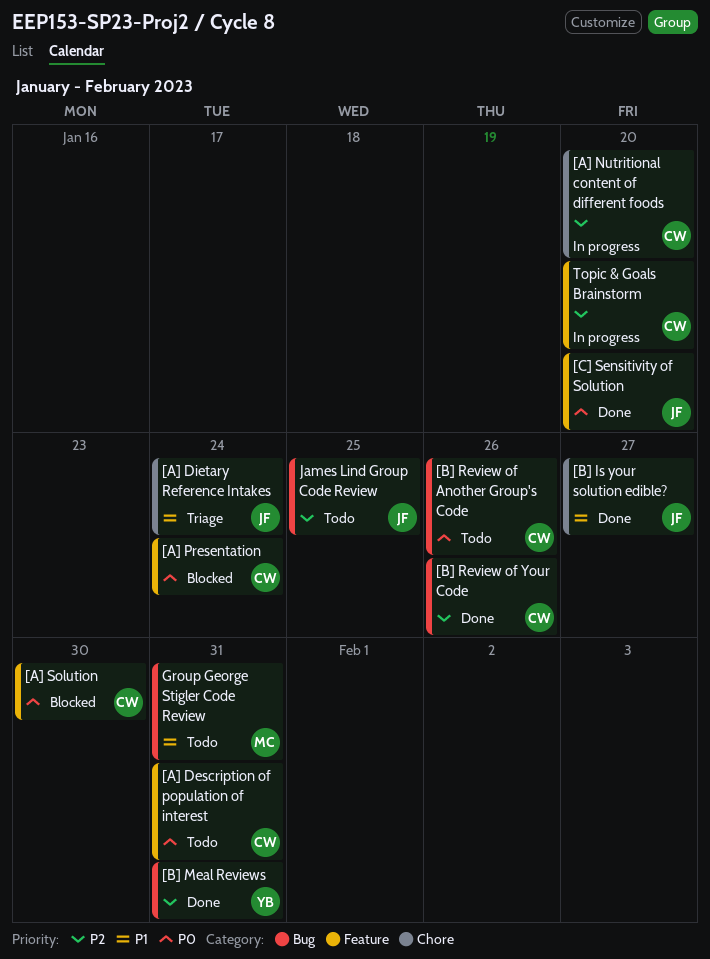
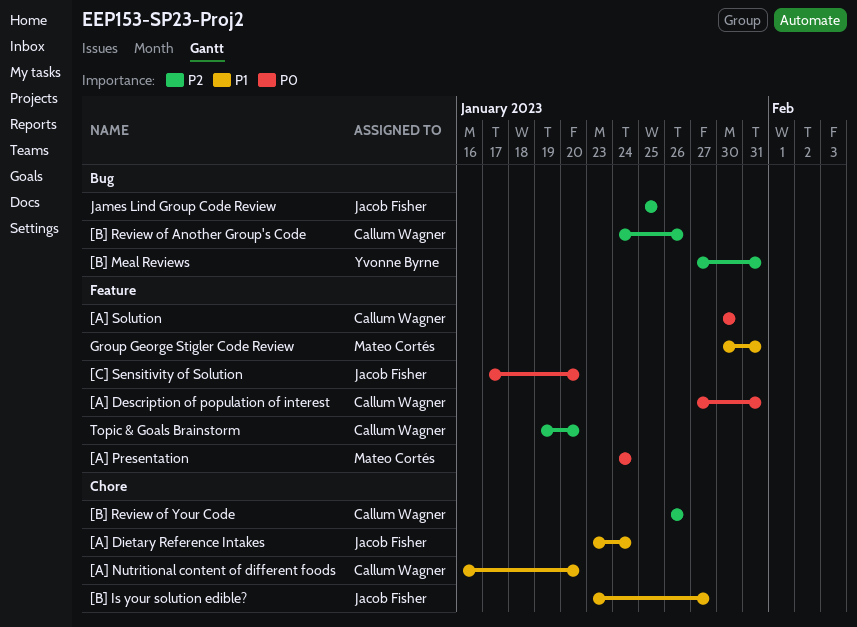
[A] Nutritional content of different foods, priority: P2 -> P1
[A] Presentation, owner: Callum Wagner -> Mateo Cortés
[B] Review of Another Group's Code, priority: P0 -> P2
[B] Review of Your Code, label: Bug -> Chore
Group George Stigler Code Review, label: Bug -> Feature

